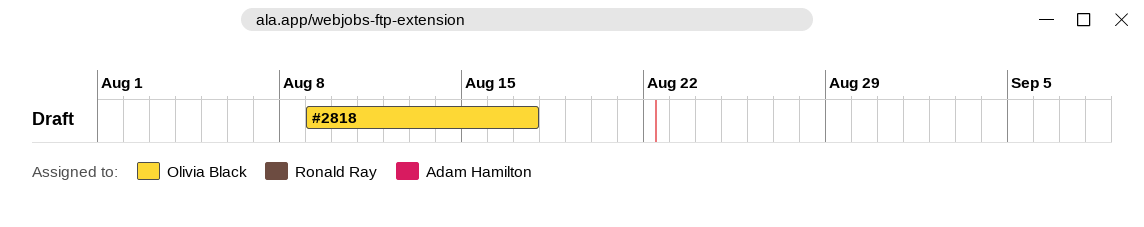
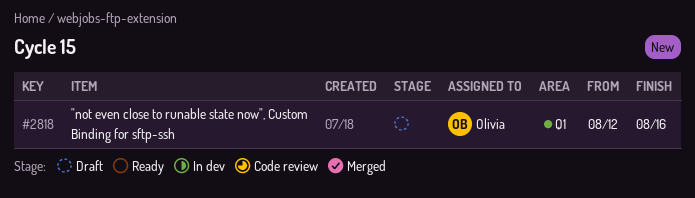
#2818, start: Aug 9 -> Aug 12
#2818, due: Aug 17 -> Aug 16

